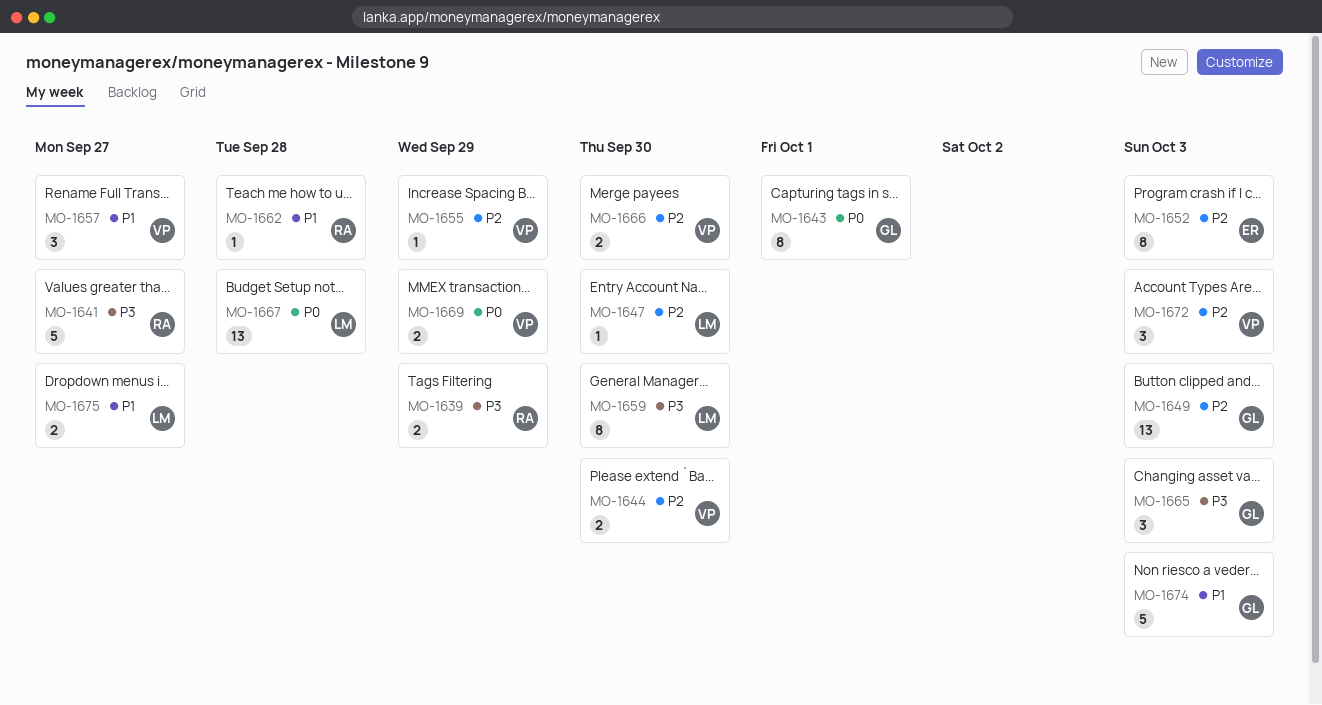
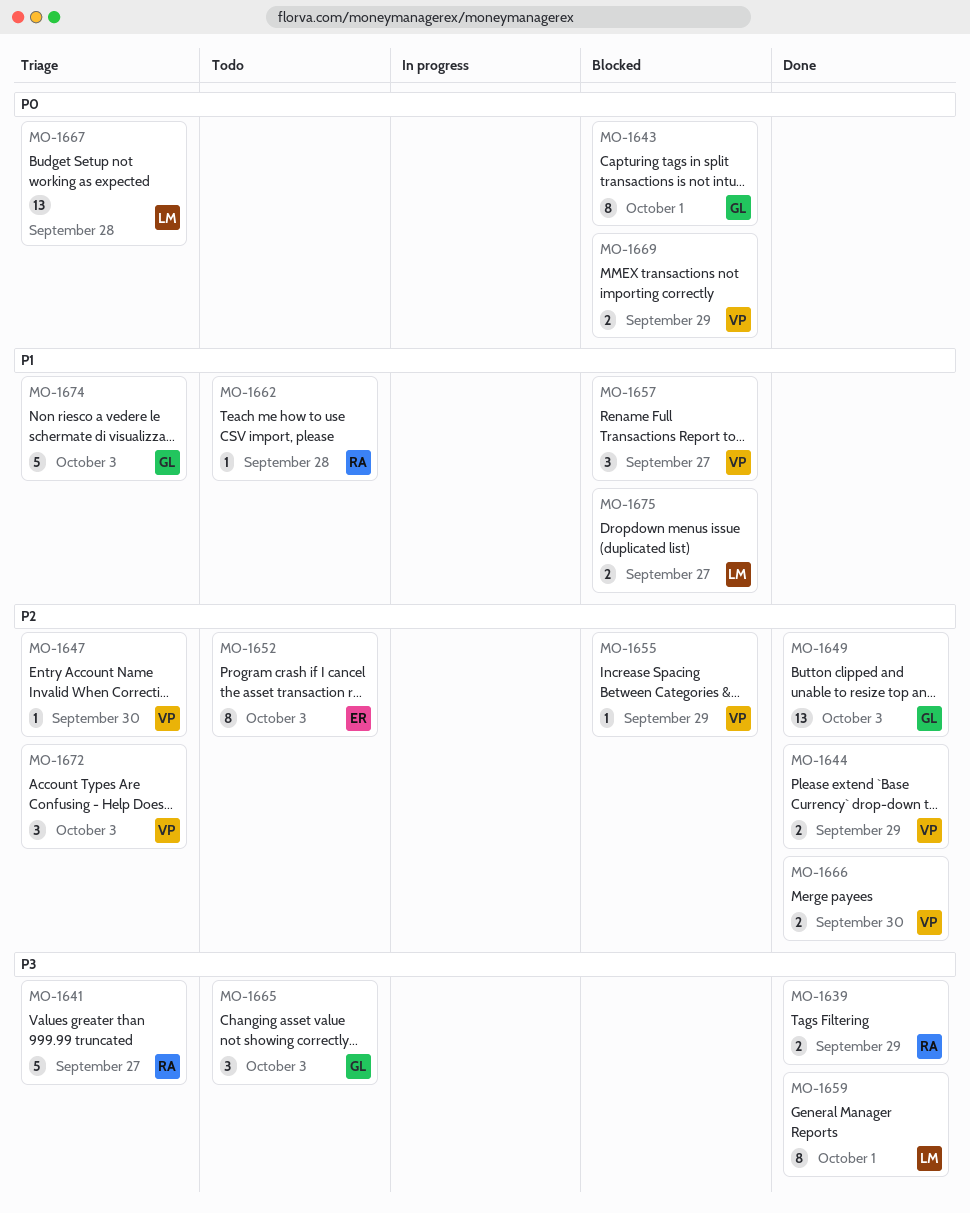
MO-1644, due: Sep 30 -> Sep 29
MO-1647, owner: LM -> VP
MO-1659, due: Sep 30 -> Oct 1

